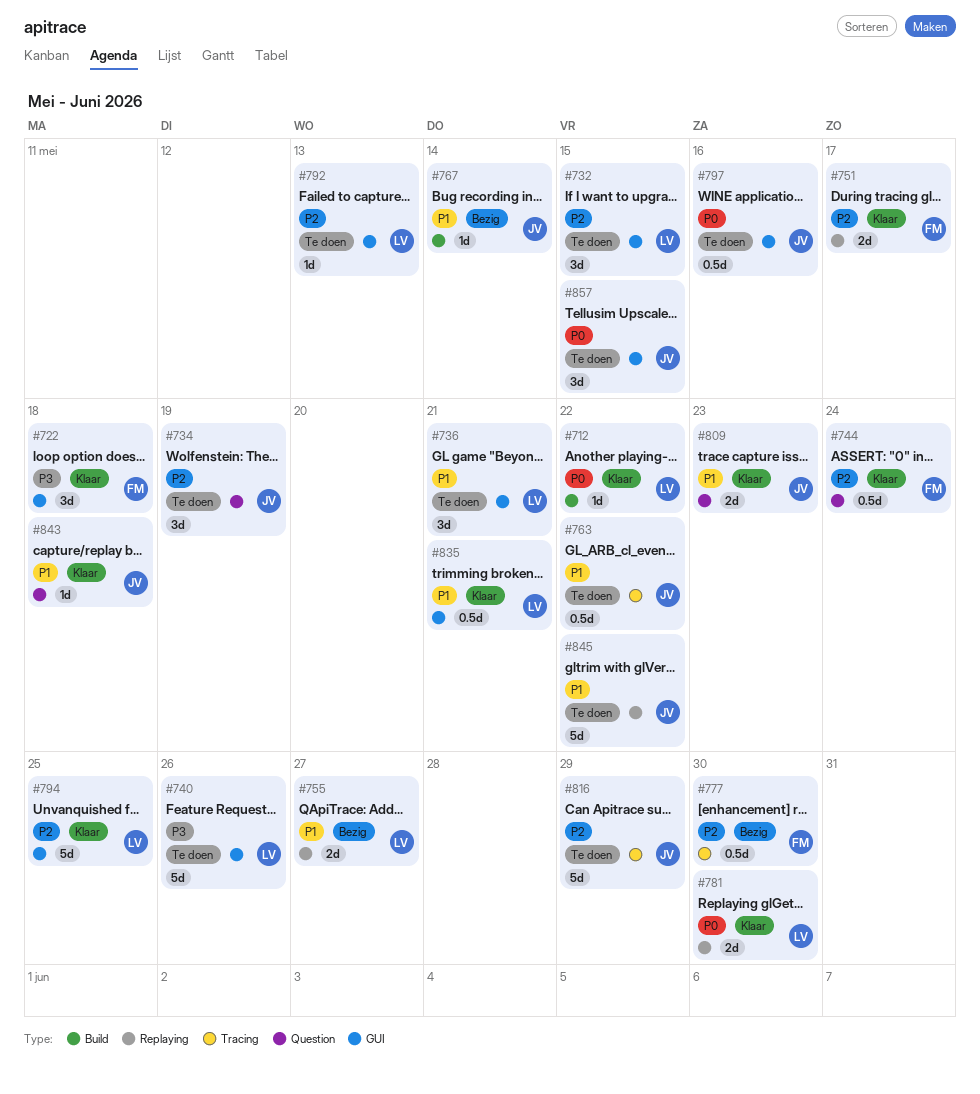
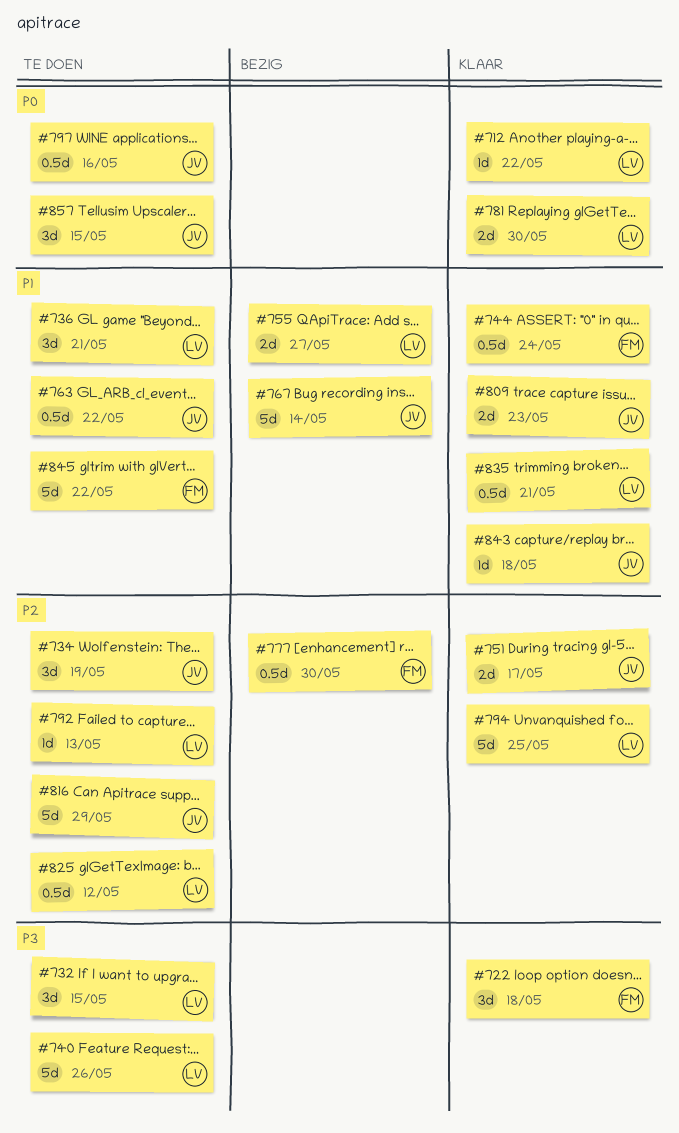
#732, priority: P2 -> P3
#744, priority: P2 -> P1
#751, owner: FM -> JV
#767, estimate: 1d -> 5d
#825: none -> present
#845, owner: JV -> FM

